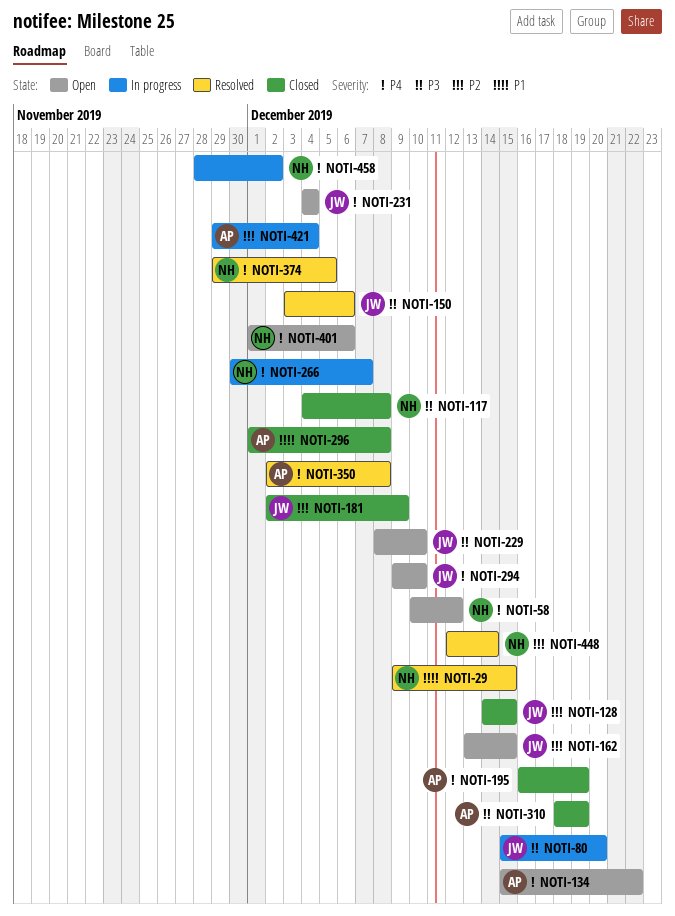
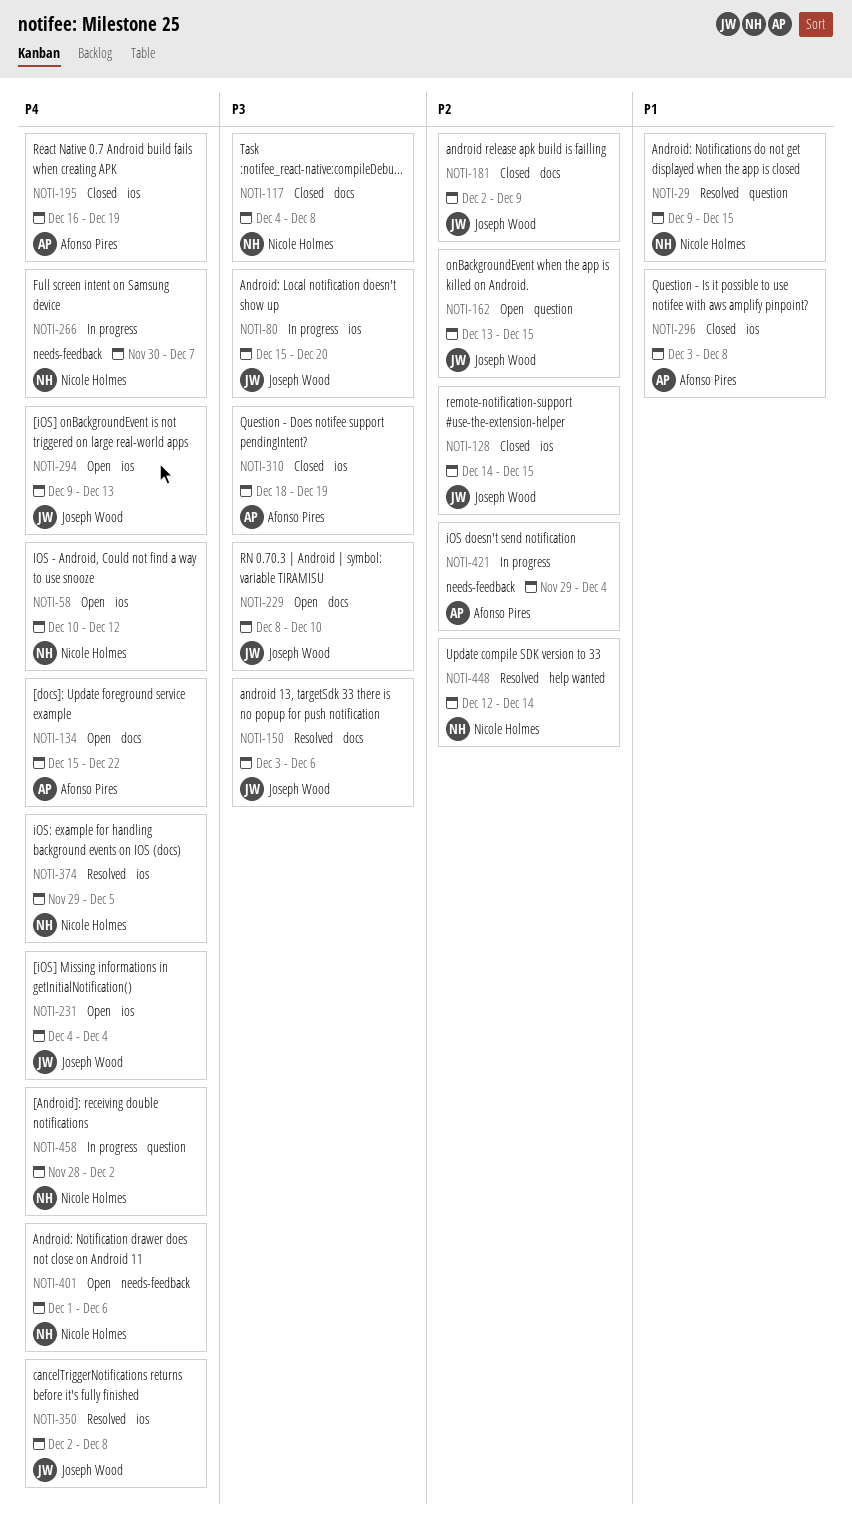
NOTI-294, due: Dec 10 -> Dec 13
NOTI-296, start: Dec 1 -> Dec 3
NOTI-350, owner: Afonso Pires -> Joseph Wood

